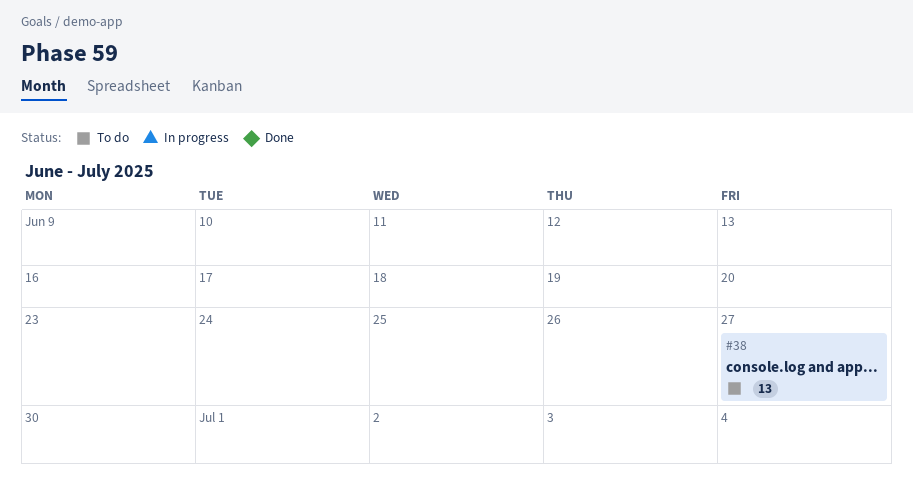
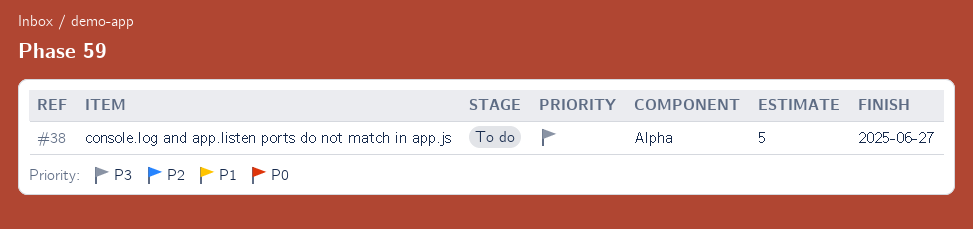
#38, estimate: 13 -> 5

